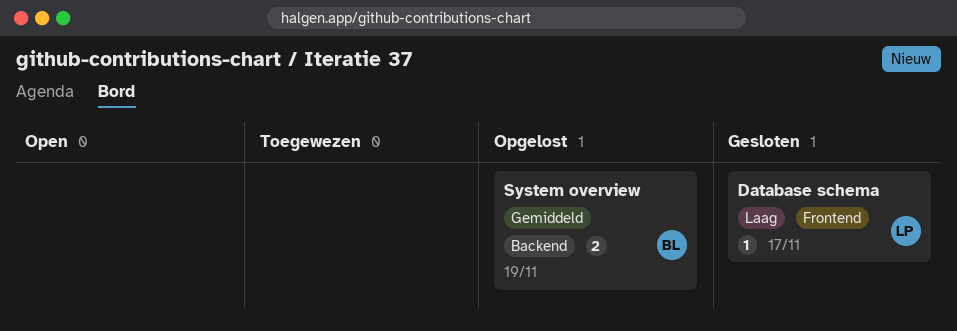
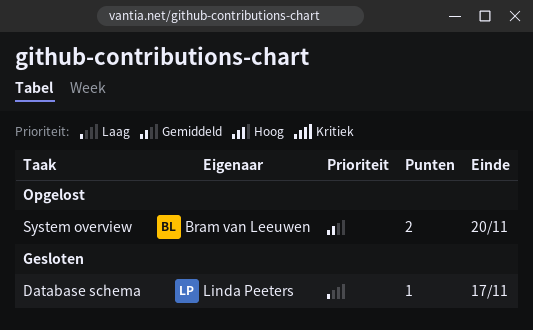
System overview, due: Nov 19 -> Nov 20

